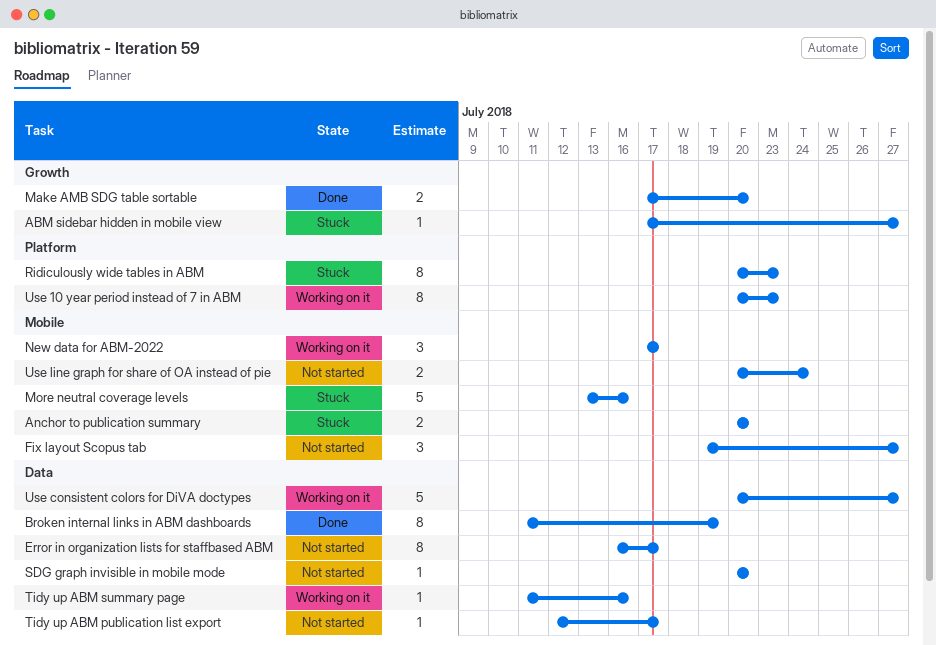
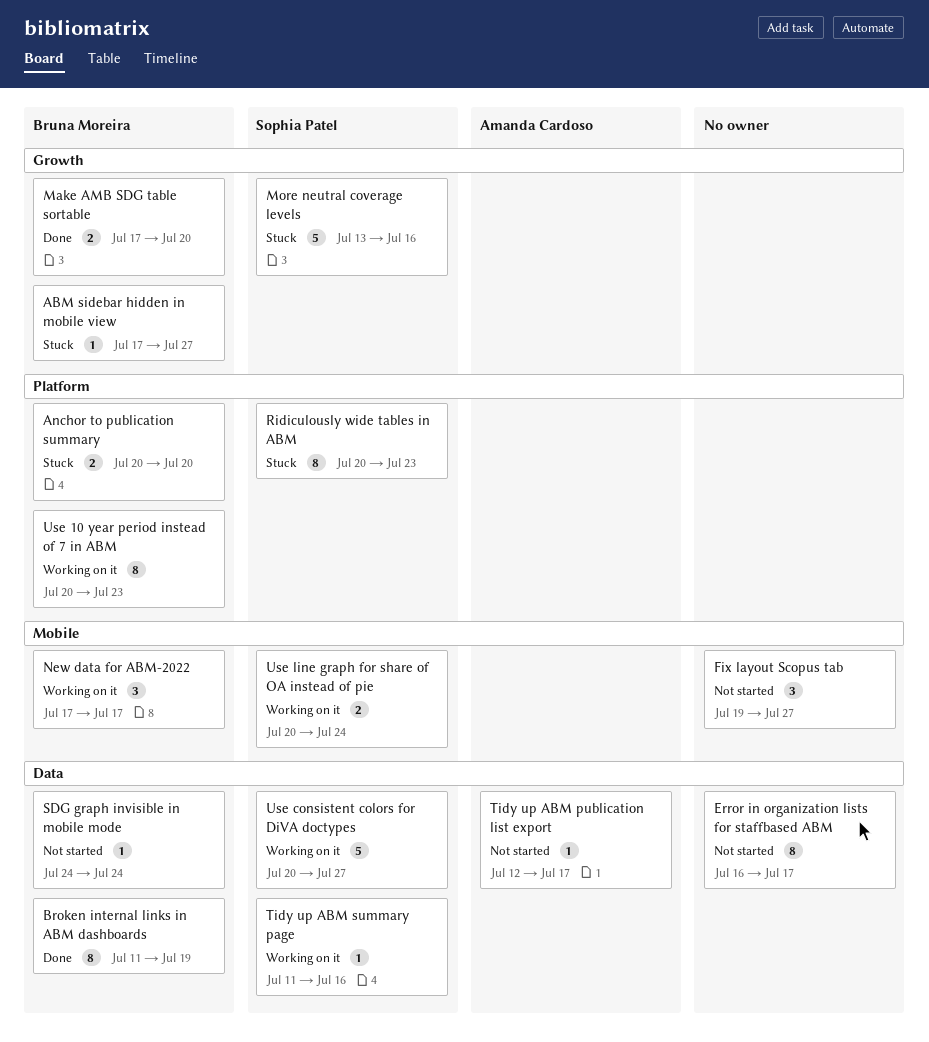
Anchor to publication summary, label: Mobile -> Platform
More neutral coverage levels, label: Mobile -> Growth
SDG graph invisible in mobile mode, start: Jul 20 -> Jul 24
SDG graph invisible in mobile mode, due: Jul 20 -> Jul 24
Use line graph for share of OA instead of pie, status: Not started -> Working on it

